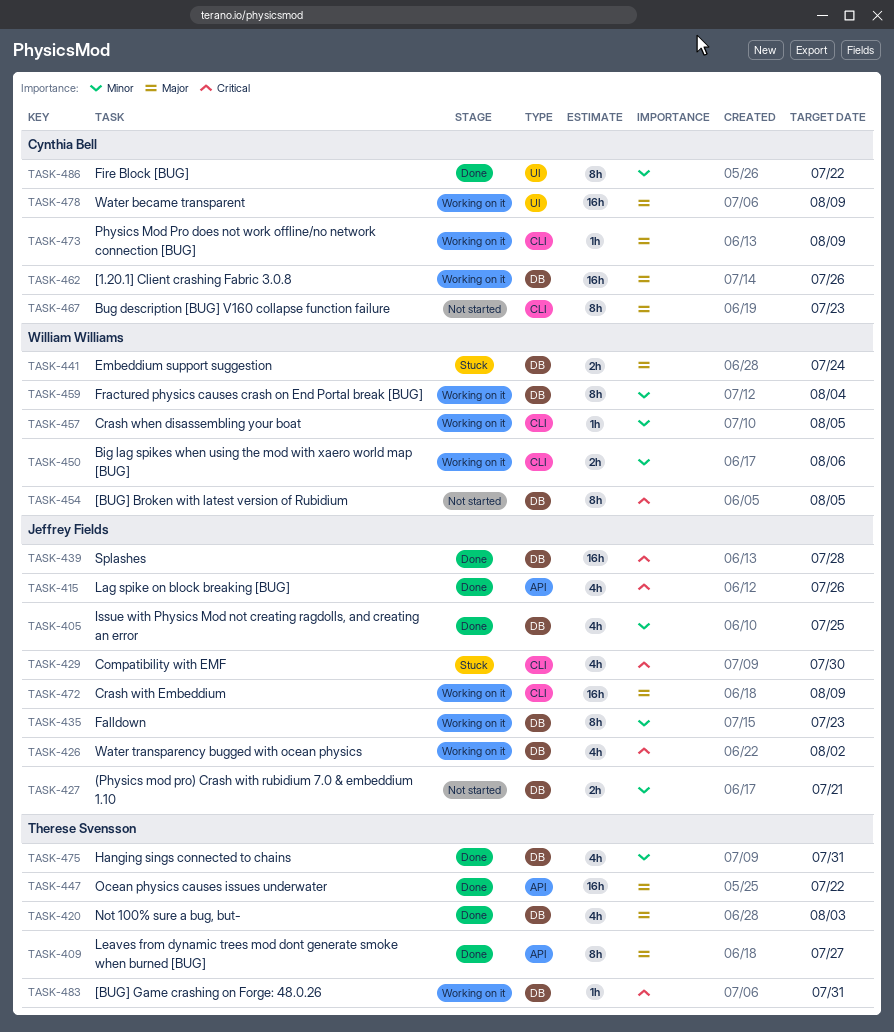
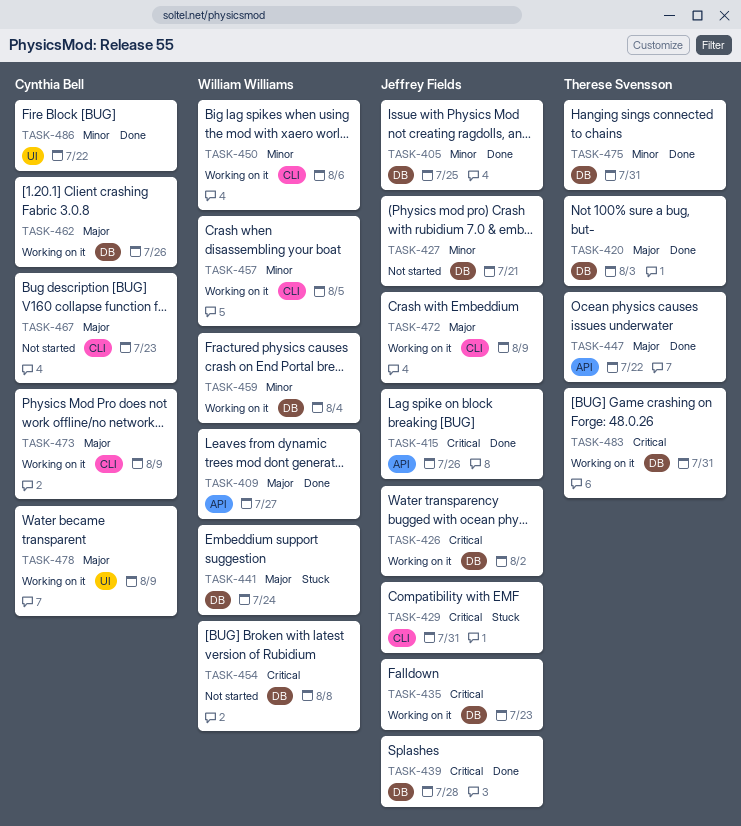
TASK-409, owner: Therese Svensson -> William Williams
TASK-429, due: Jul 30 -> Jul 31
TASK-435, priority: Minor -> Critical
TASK-454, due: Aug 5 -> Aug 8

